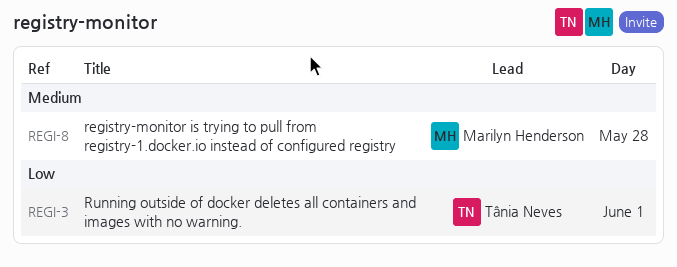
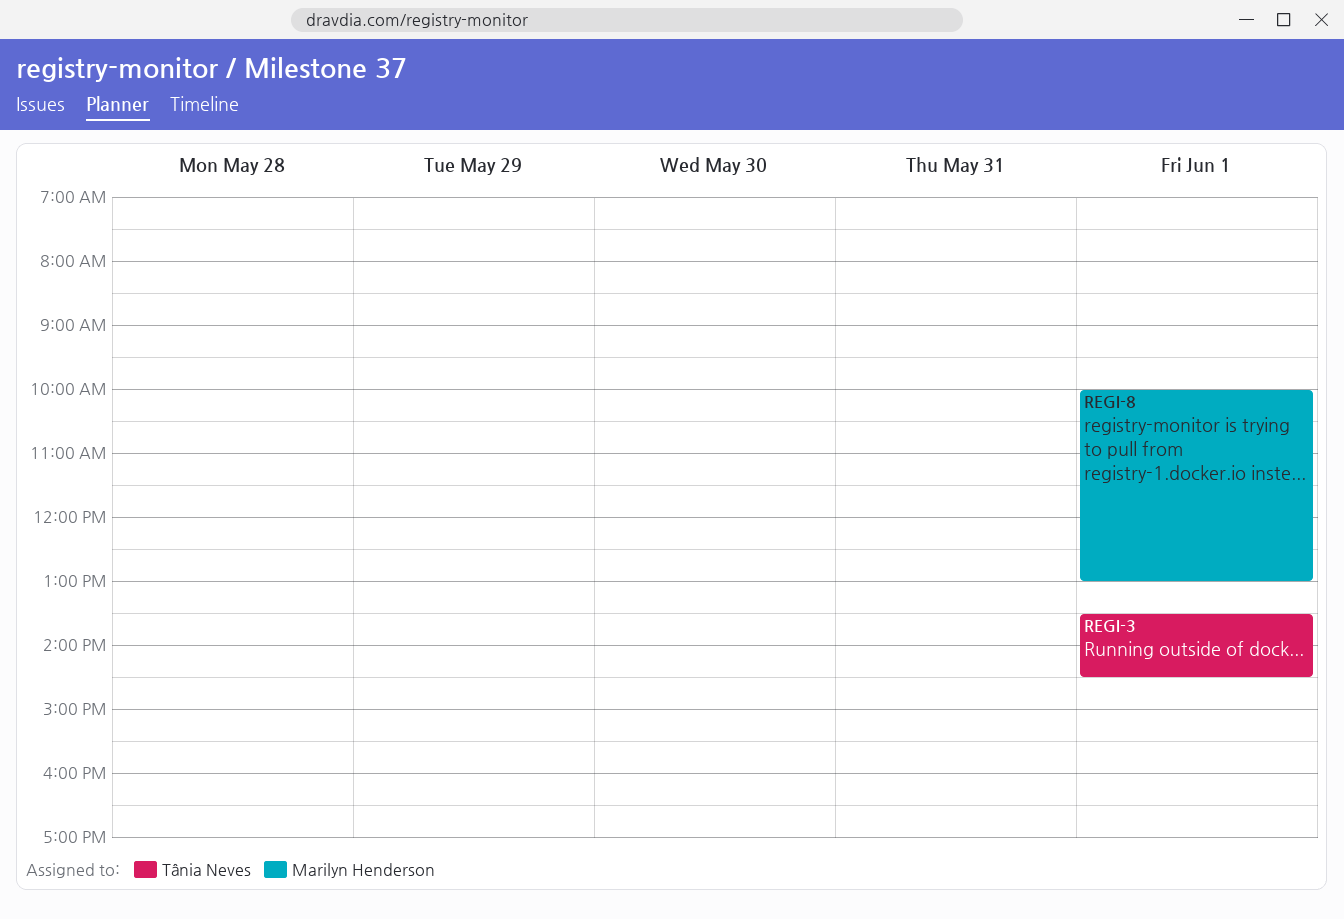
REGI-8, day: May 28 -> Jun 1

